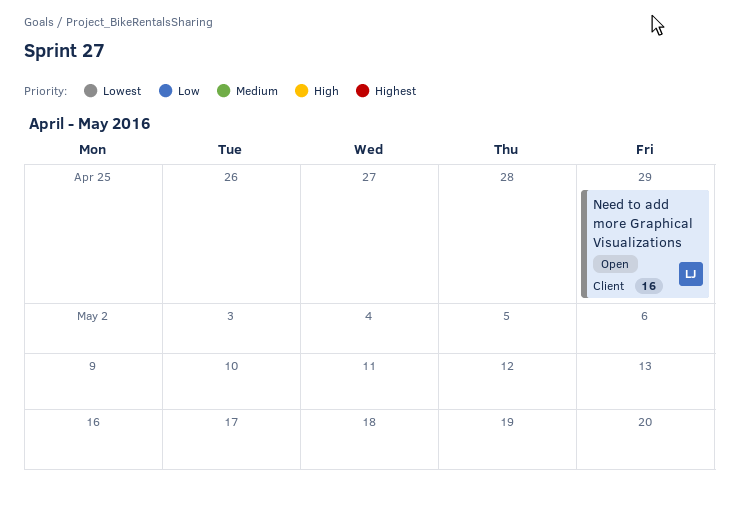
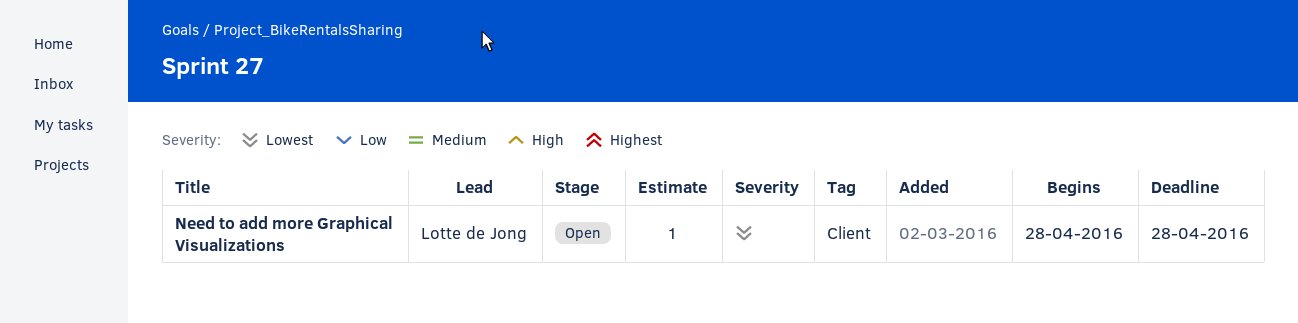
Need to add more Graphical Visualizations, estimate: 16 -> 1
Need to add more Graphical Visualizations, due: Apr 29 -> Apr 28

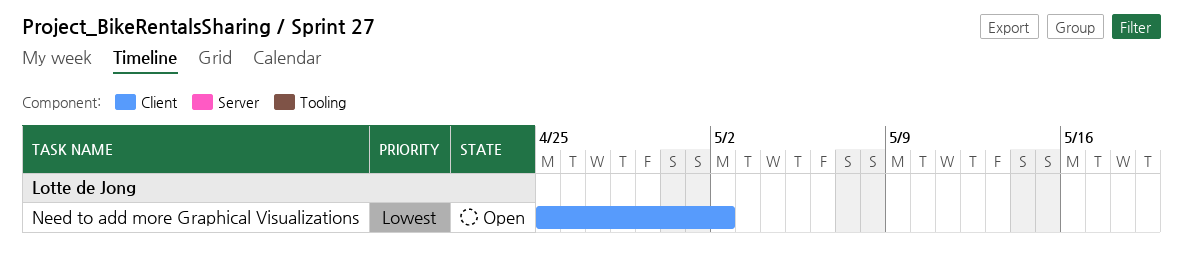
Need to add more Graphical Visualizations, start: Apr 28 -> Apr 25
Need to add more Graphical Visualizations, due: Apr 28 -> May 2

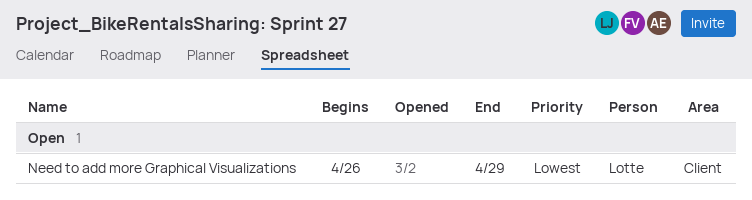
Need to add more Graphical Visualizations, start: Apr 25 -> Apr 26
Need to add more Graphical Visualizations, due: May 2 -> Apr 29

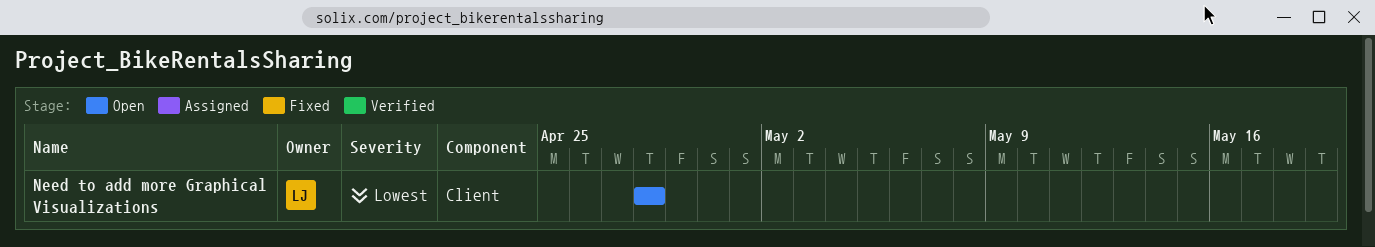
Need to add more Graphical Visualizations, start: Apr 26 -> Apr 28
Need to add more Graphical Visualizations, due: Apr 29 -> Apr 28

